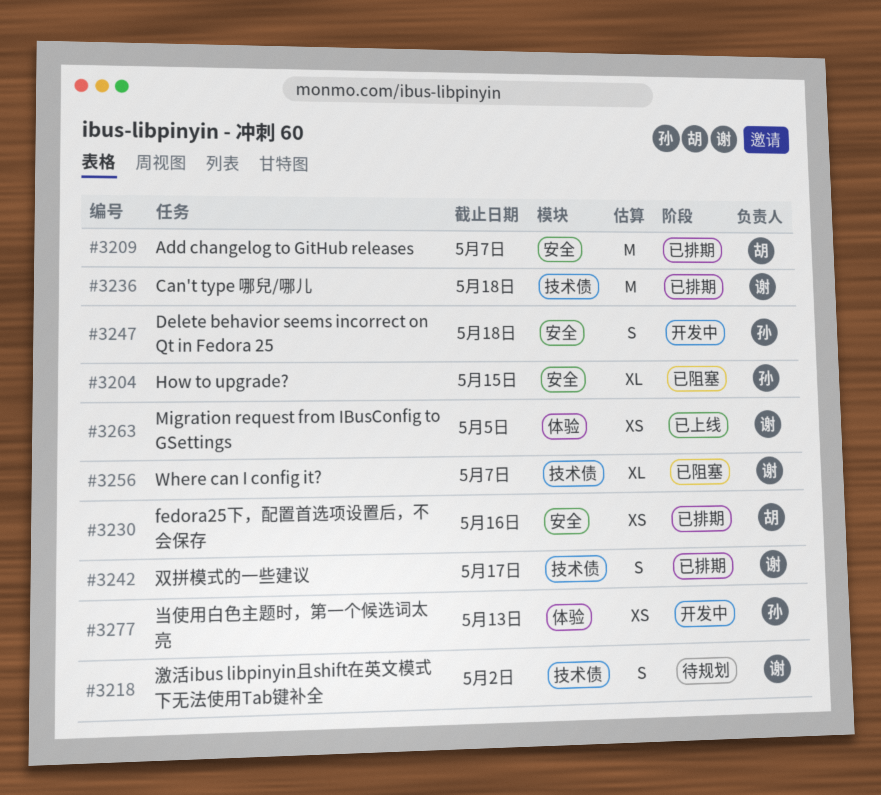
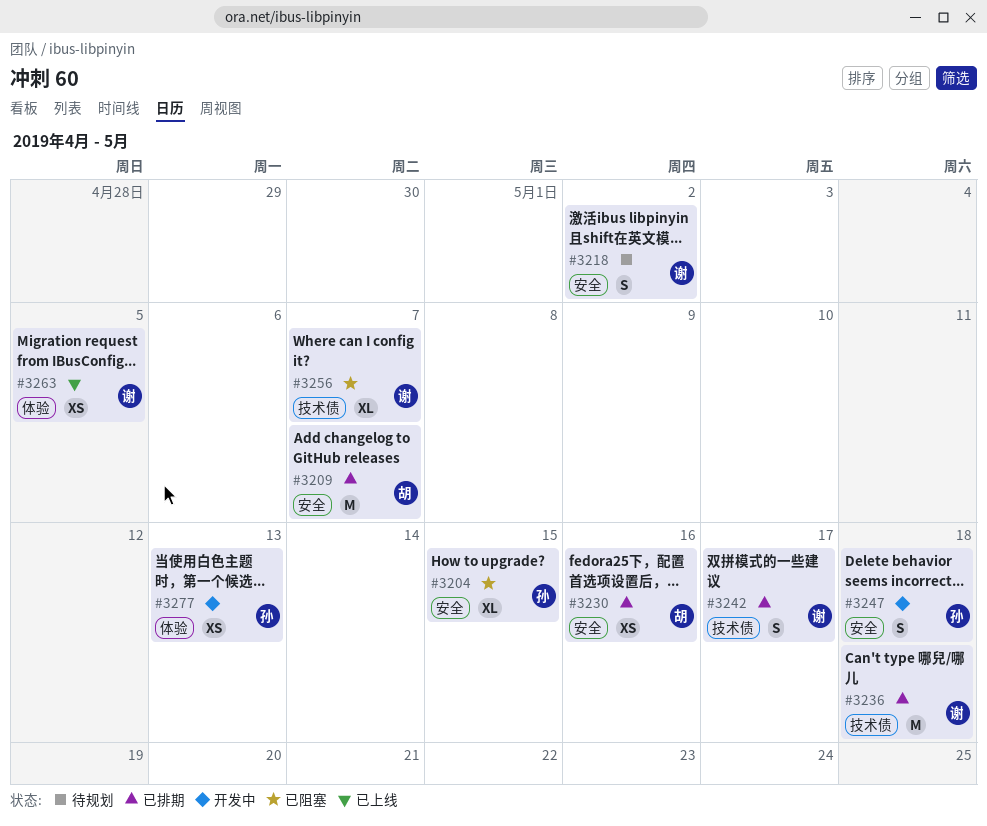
#3218, label: 技术债 -> 安全

